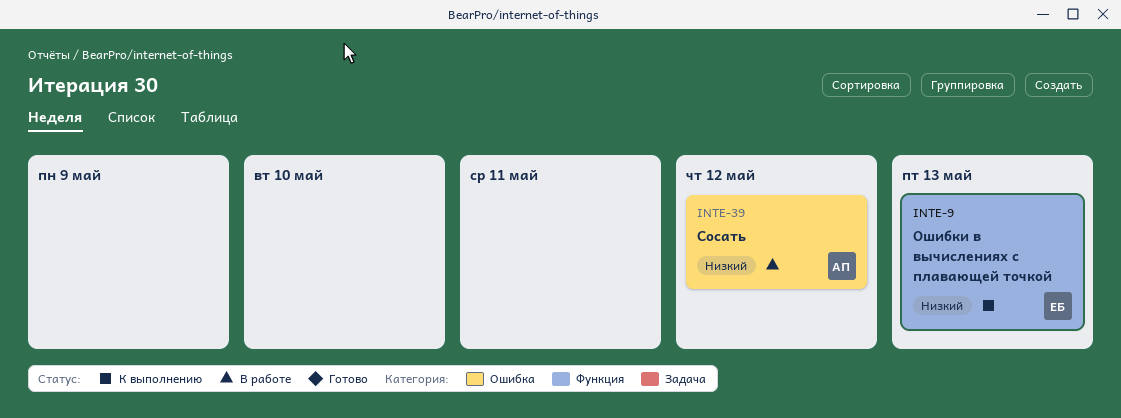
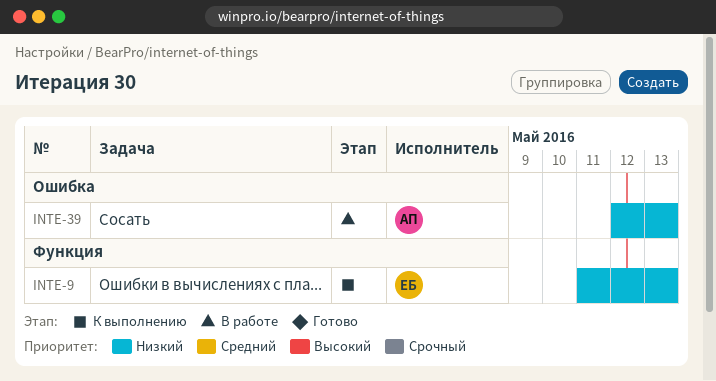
INTE-39, due: May 12 -> May 13

